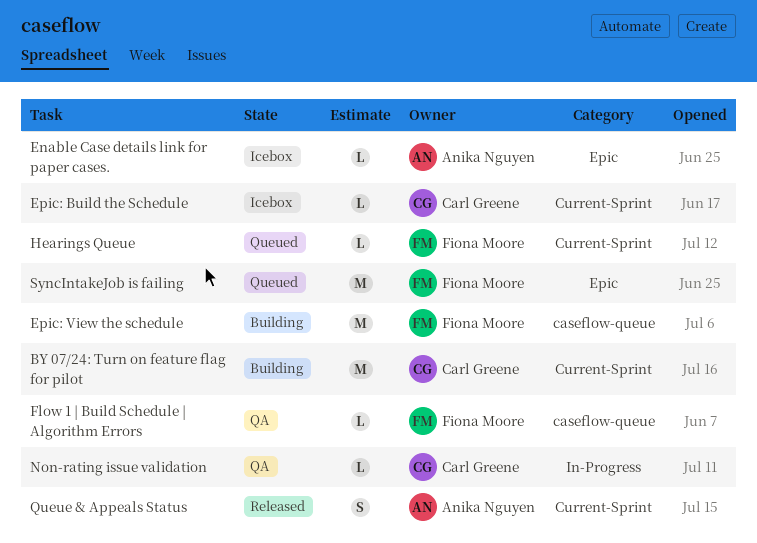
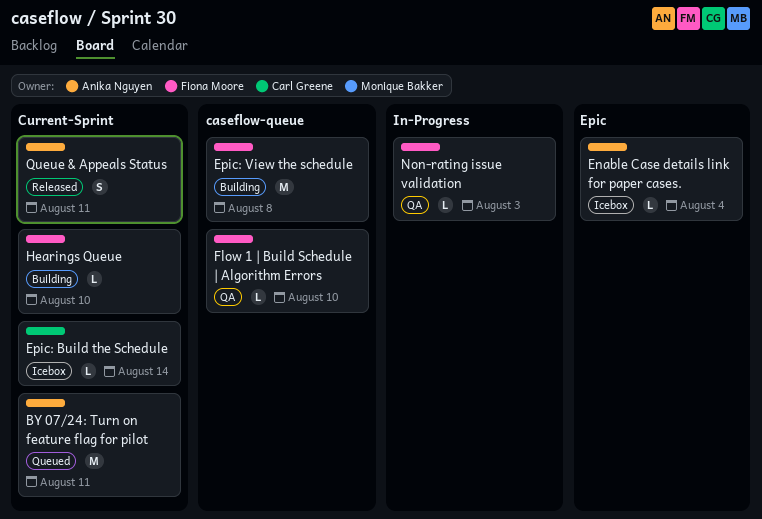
BY 07/24: Turn on feature flag for pilot, status: Building -> Queued
BY 07/24: Turn on feature flag for pilot, owner: Carl Greene -> Anika Nguyen
Hearings Queue, status: Queued -> Building
Non-rating issue validation, owner: Carl Greene -> Fiona Moore
SyncIntakeJob is failing: present -> none

